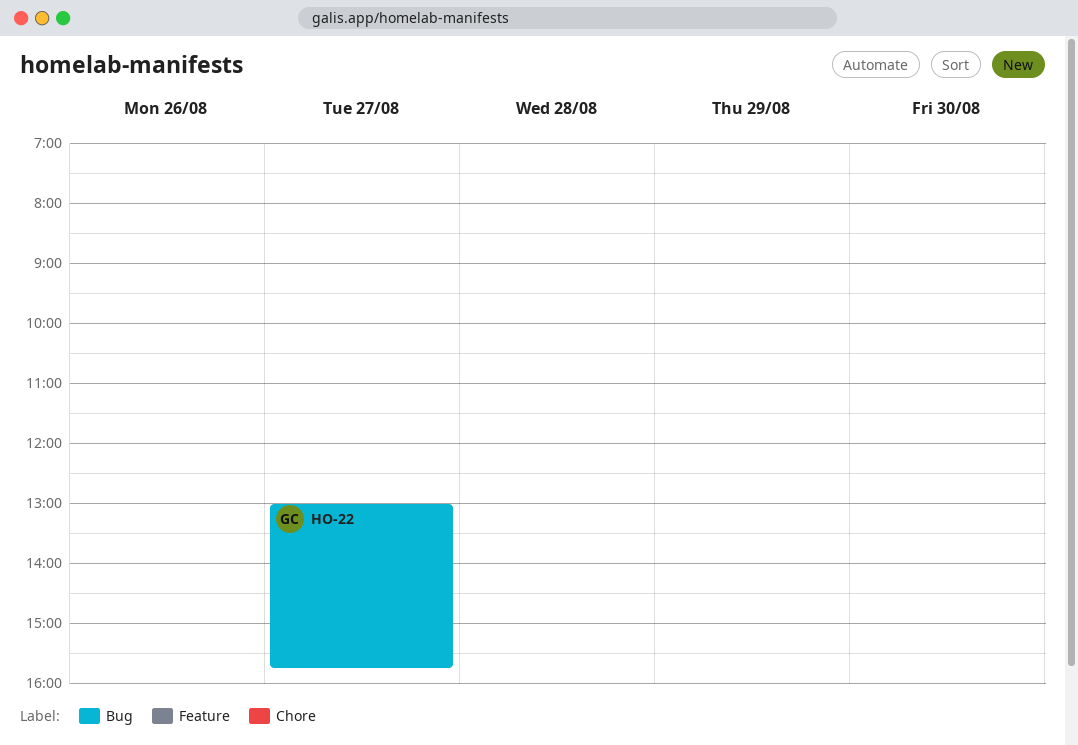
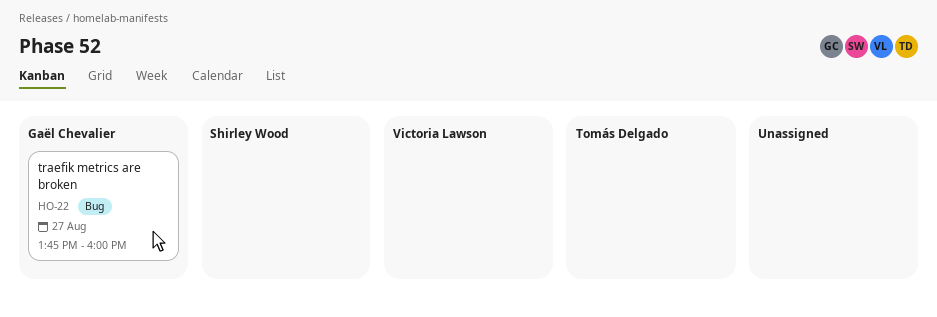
HO-22, begins: 13:00 -> 13:45
HO-22, ends: 15:45 -> 16:00

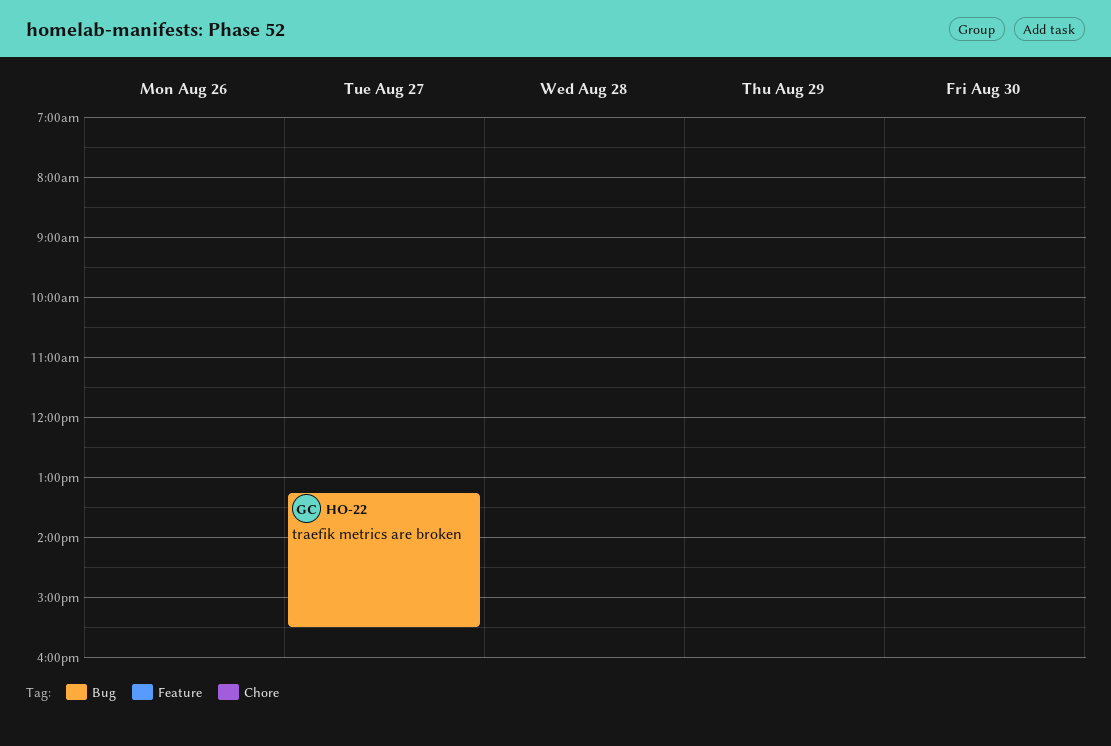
HO-22, begins: 13:45 -> 13:15
HO-22, ends: 16:00 -> 15:30

